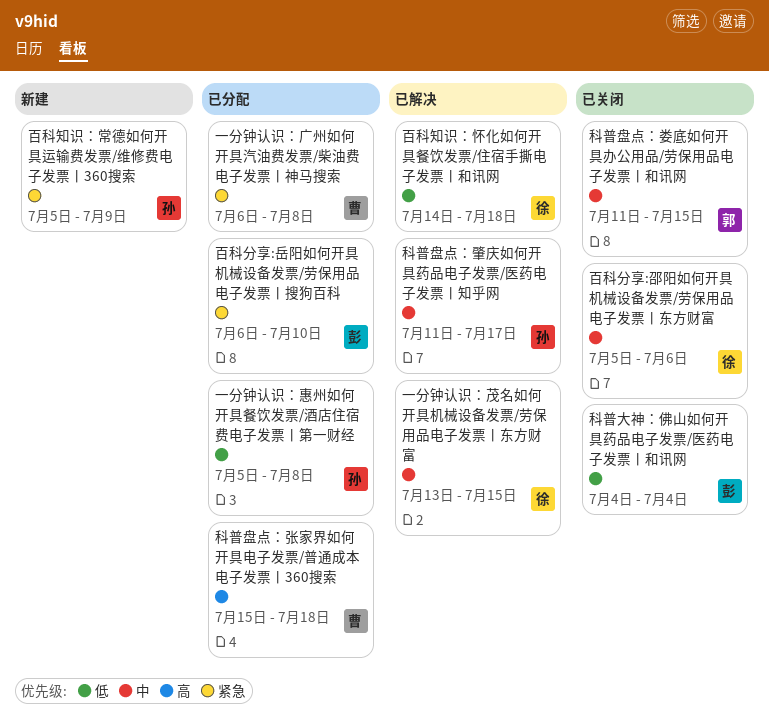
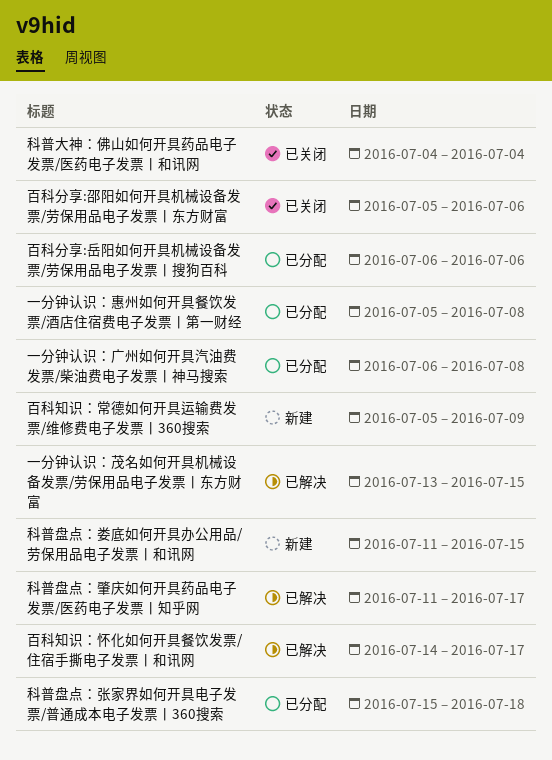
百科分享:岳阳如何开具机械设备发票/劳保用品电子发票丨搜狗百科, due: Jul 10 -> Jul 6
百科知识：怀化如何开具餐饮发票/住宿手撕电子发票丨和讯网, due: Jul 18 -> Jul 17
科普盘点：娄底如何开具办公用品/劳保用品电子发票丨和讯网, status: 已关闭 -> 新建

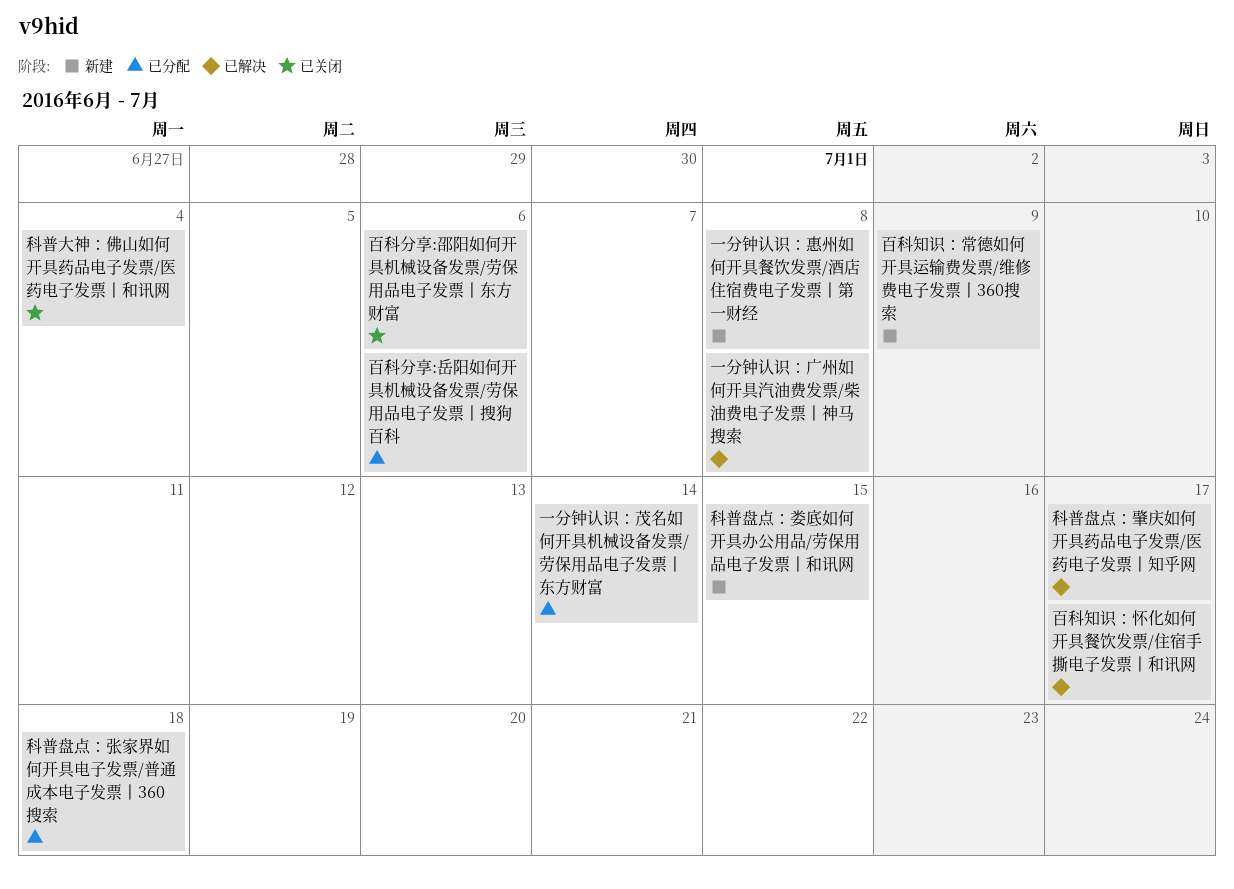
一分钟认识：广州如何开具汽油费发票/柴油费电子发票丨神马搜索, status: 已分配 -> 已解决
一分钟认识：惠州如何开具餐饮发票/酒店住宿费电子发票丨第一财经, status: 已分配 -> 新建
一分钟认识：茂名如何开具机械设备发票/劳保用品电子发票丨东方财富, status: 已解决 -> 已分配
一分钟认识：茂名如何开具机械设备发票/劳保用品电子发票丨东方财富, due: Jul 15 -> Jul 14

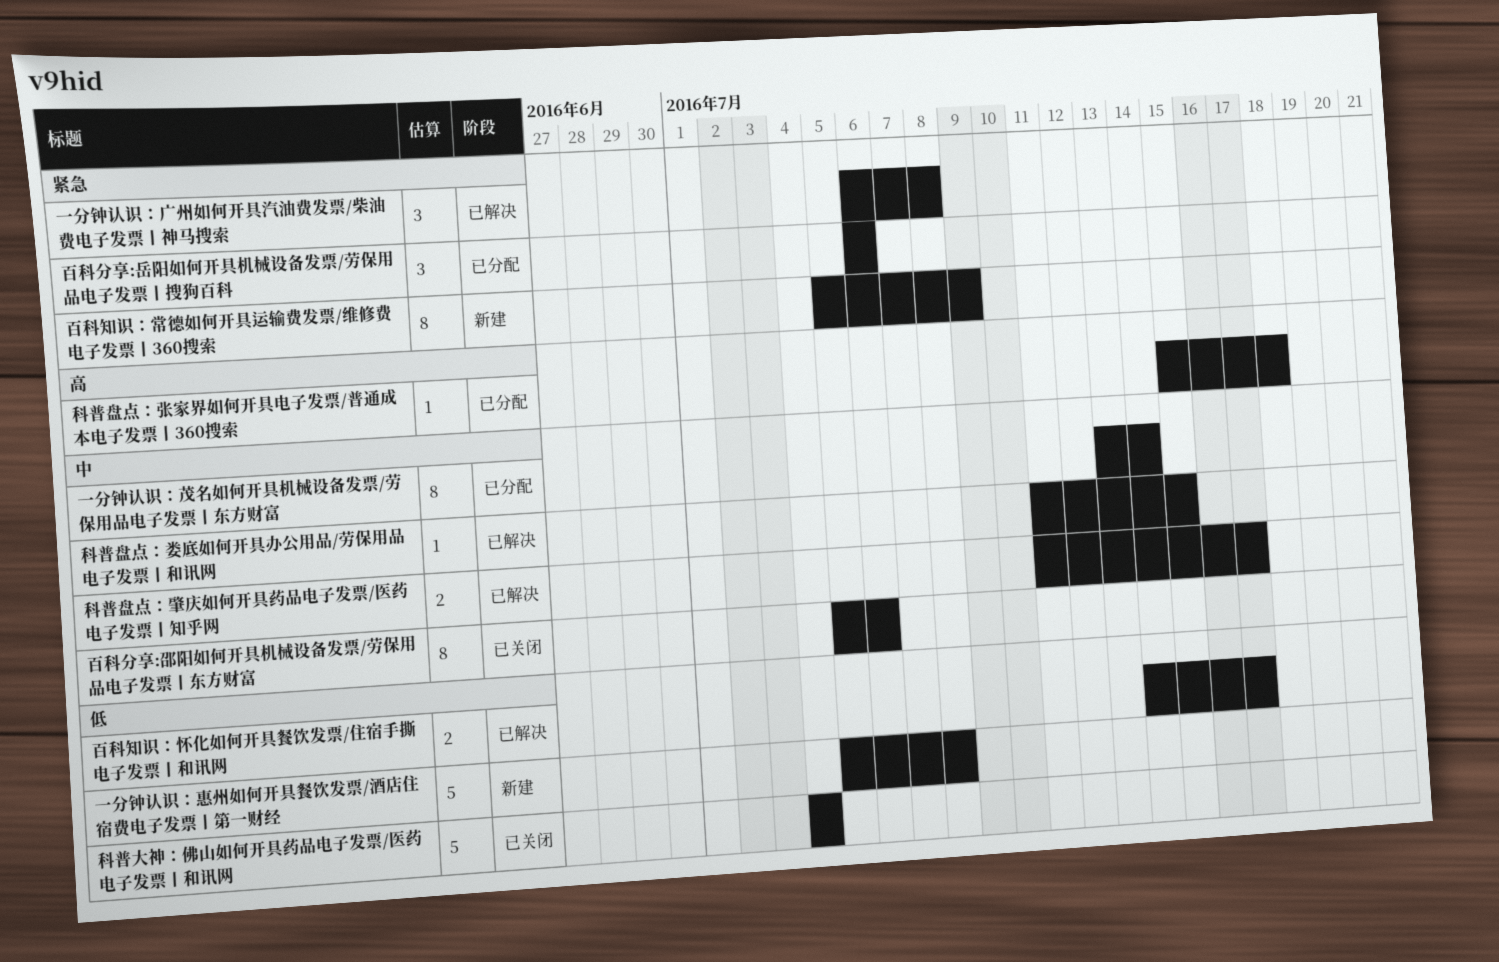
科普盘点：娄底如何开具办公用品/劳保用品电子发票丨和讯网, status: 新建 -> 已解决

